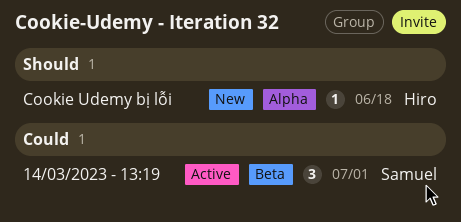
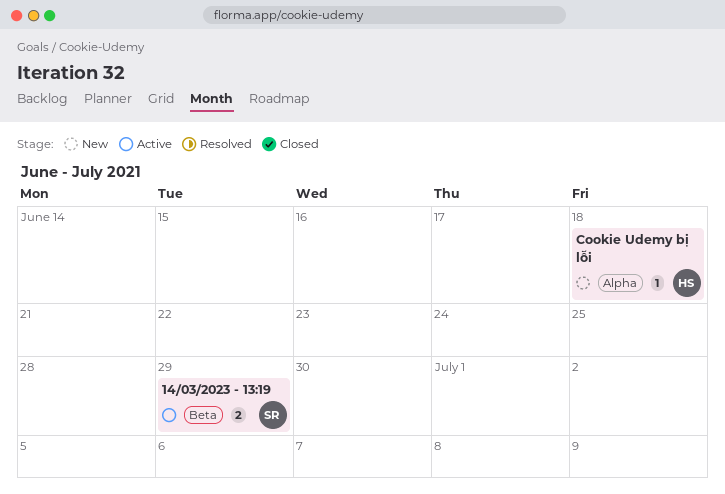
14/03/2023 - 13:19, estimate: 3 -> 2
14/03/2023 - 13:19, due: Jul 1 -> Jun 29

